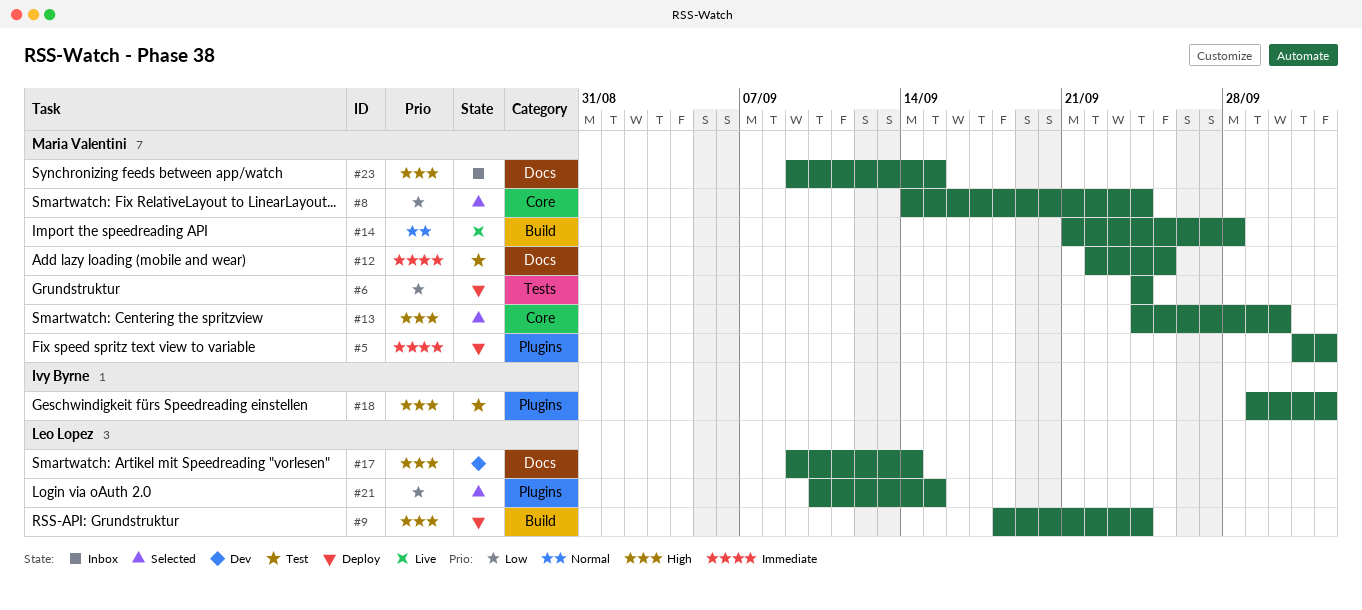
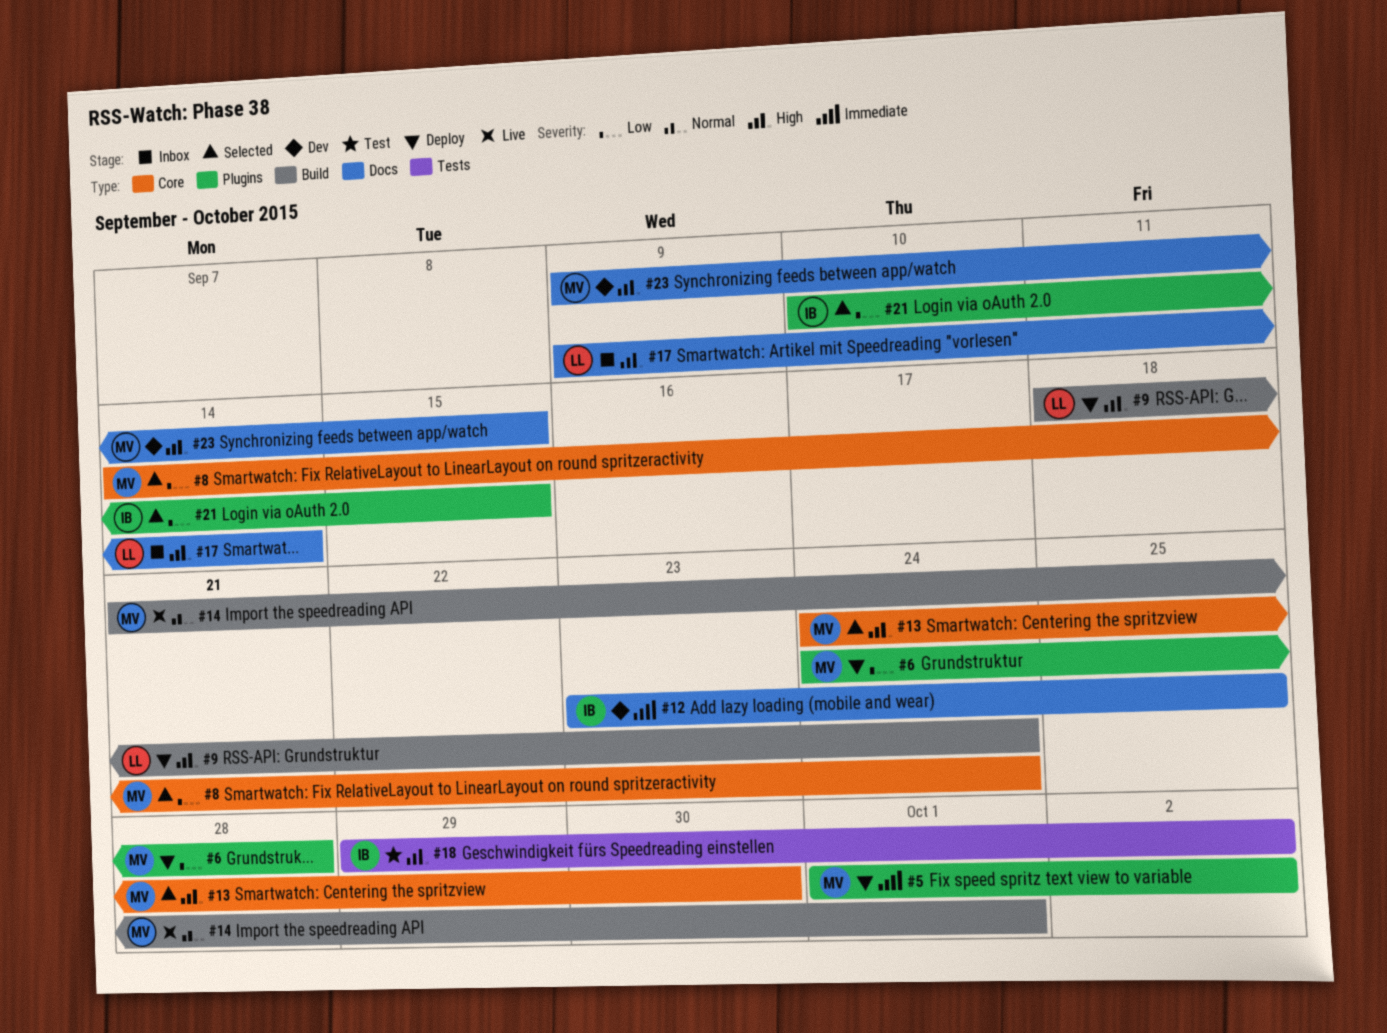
#6, label: Tests -> Plugins
#6, due: Sep 24 -> Sep 28
#12, status: Test -> Dev
#12, owner: Maria Valentini -> Ivy Byrne
#12, start: Sep 22 -> Sep 23
#14, due: Sep 28 -> Oct 1
#17, status: Dev -> Inbox
#18, label: Plugins -> Tests
#21, owner: Leo Lopez -> Ivy Byrne
#23, status: Inbox -> Dev

